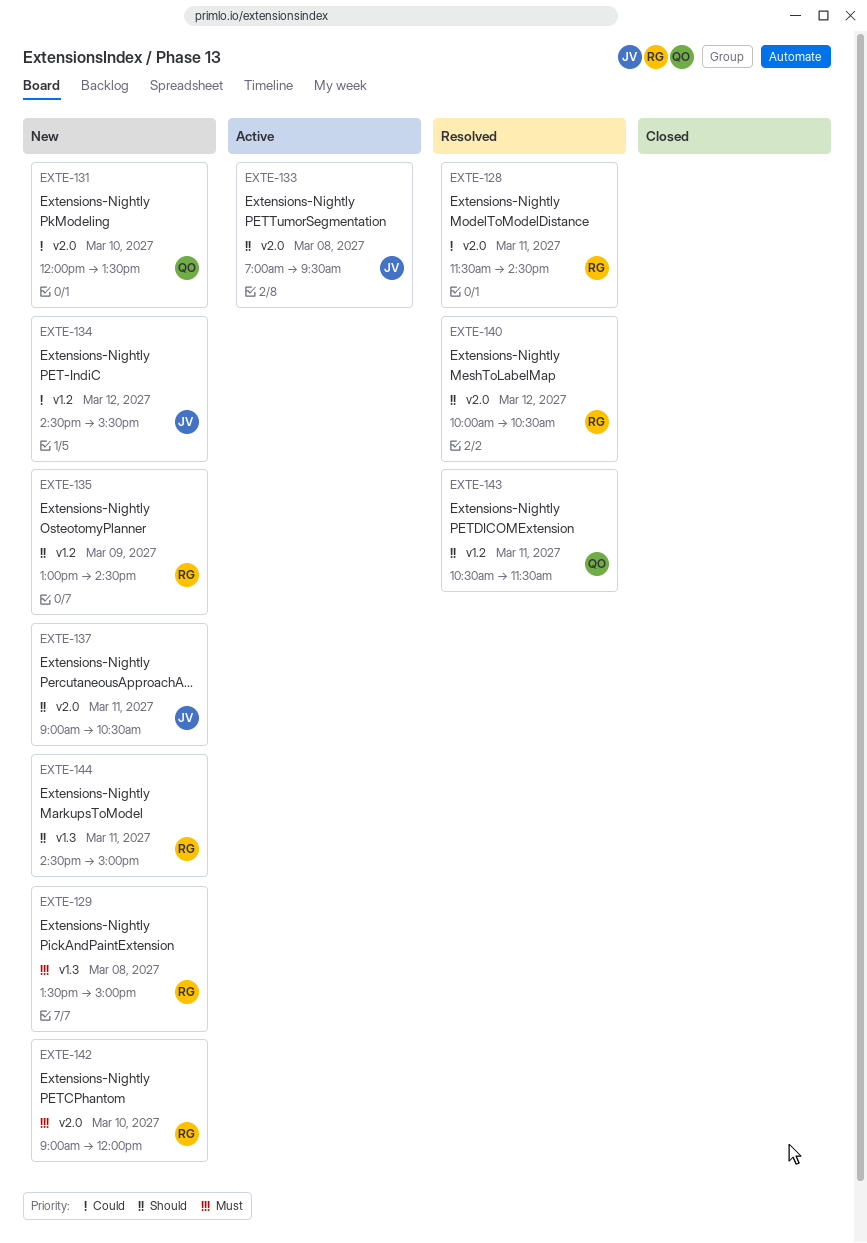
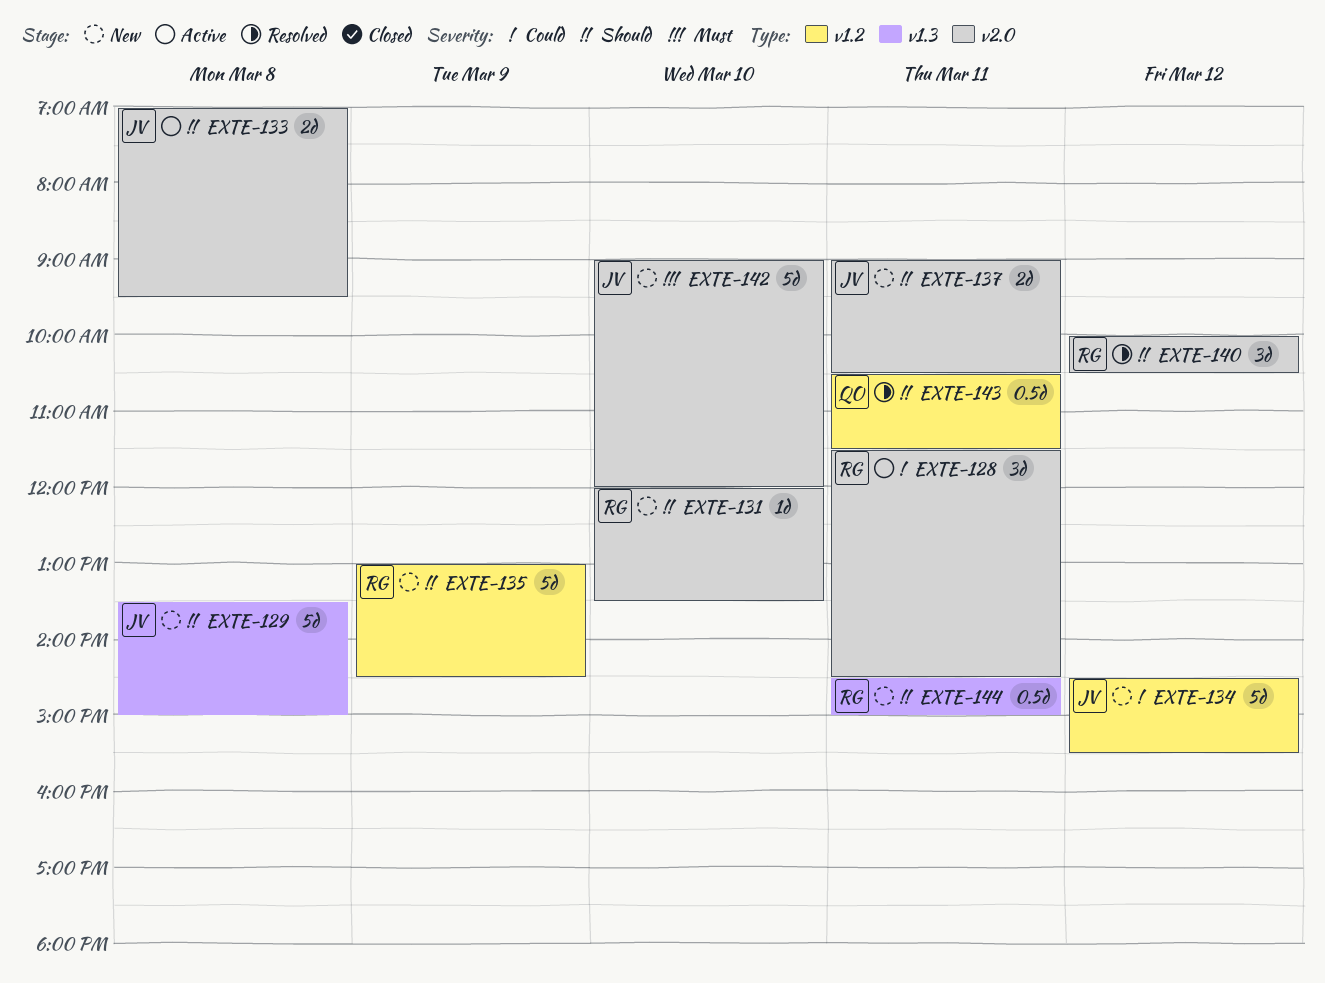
EXTE-128, status: Resolved -> Active
EXTE-129, owner: RG -> JV
EXTE-129, priority: Must -> Should
EXTE-131, owner: QO -> RG
EXTE-131, priority: Could -> Should
EXTE-142, owner: RG -> JV

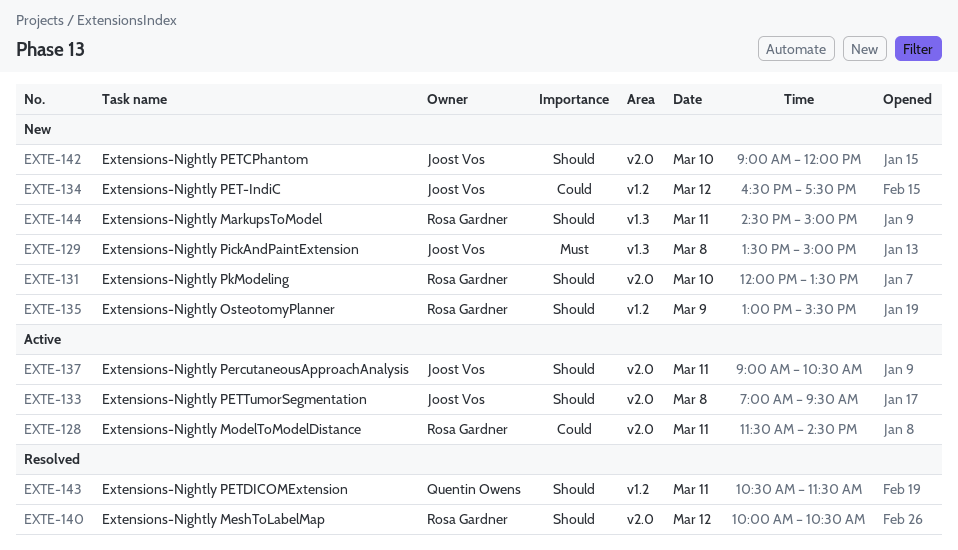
EXTE-129, priority: Should -> Must
EXTE-134, begins: 14:30 -> 16:30
EXTE-134, ends: 15:30 -> 17:30
EXTE-135, ends: 14:30 -> 15:30
EXTE-137, status: New -> Active
EXTE-142, priority: Must -> Should

